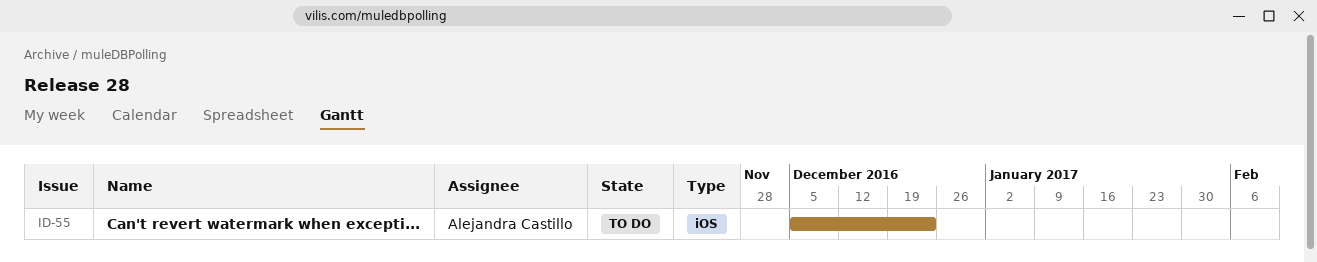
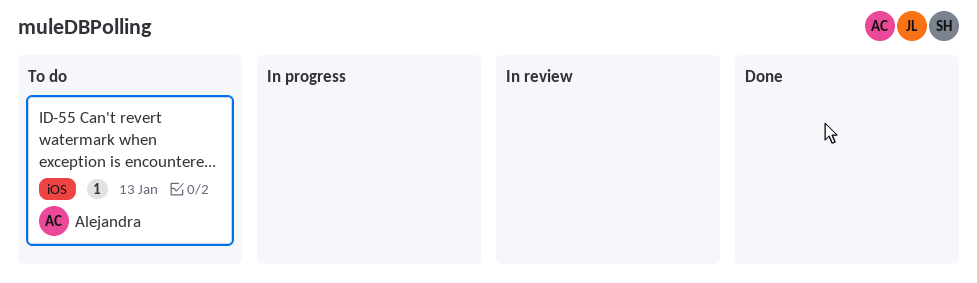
ID-55, due: Dec 23 -> Jan 13

